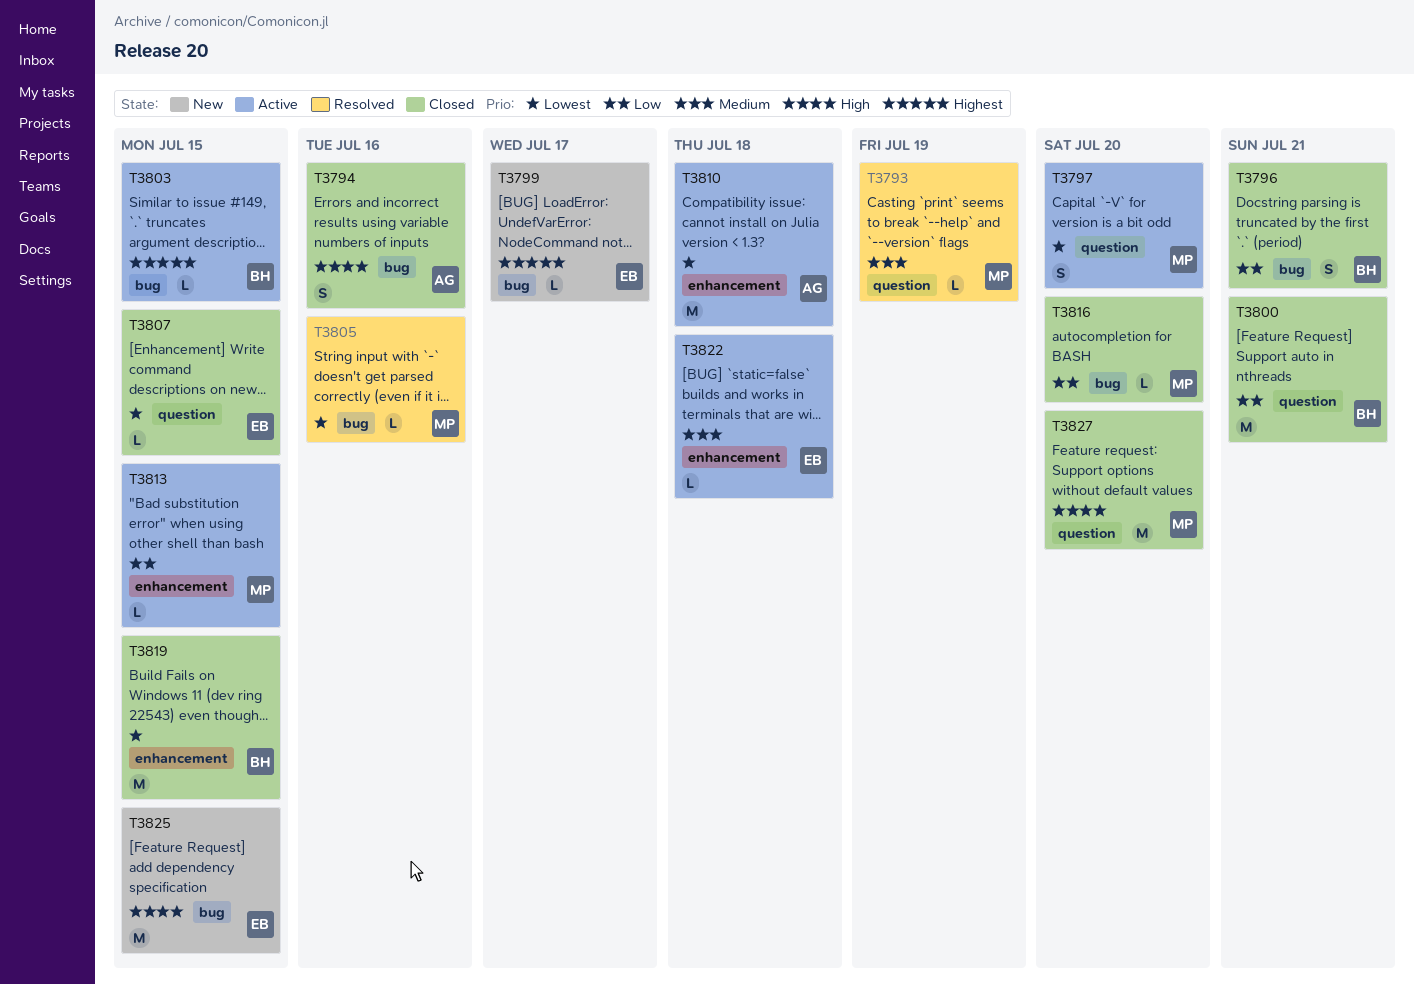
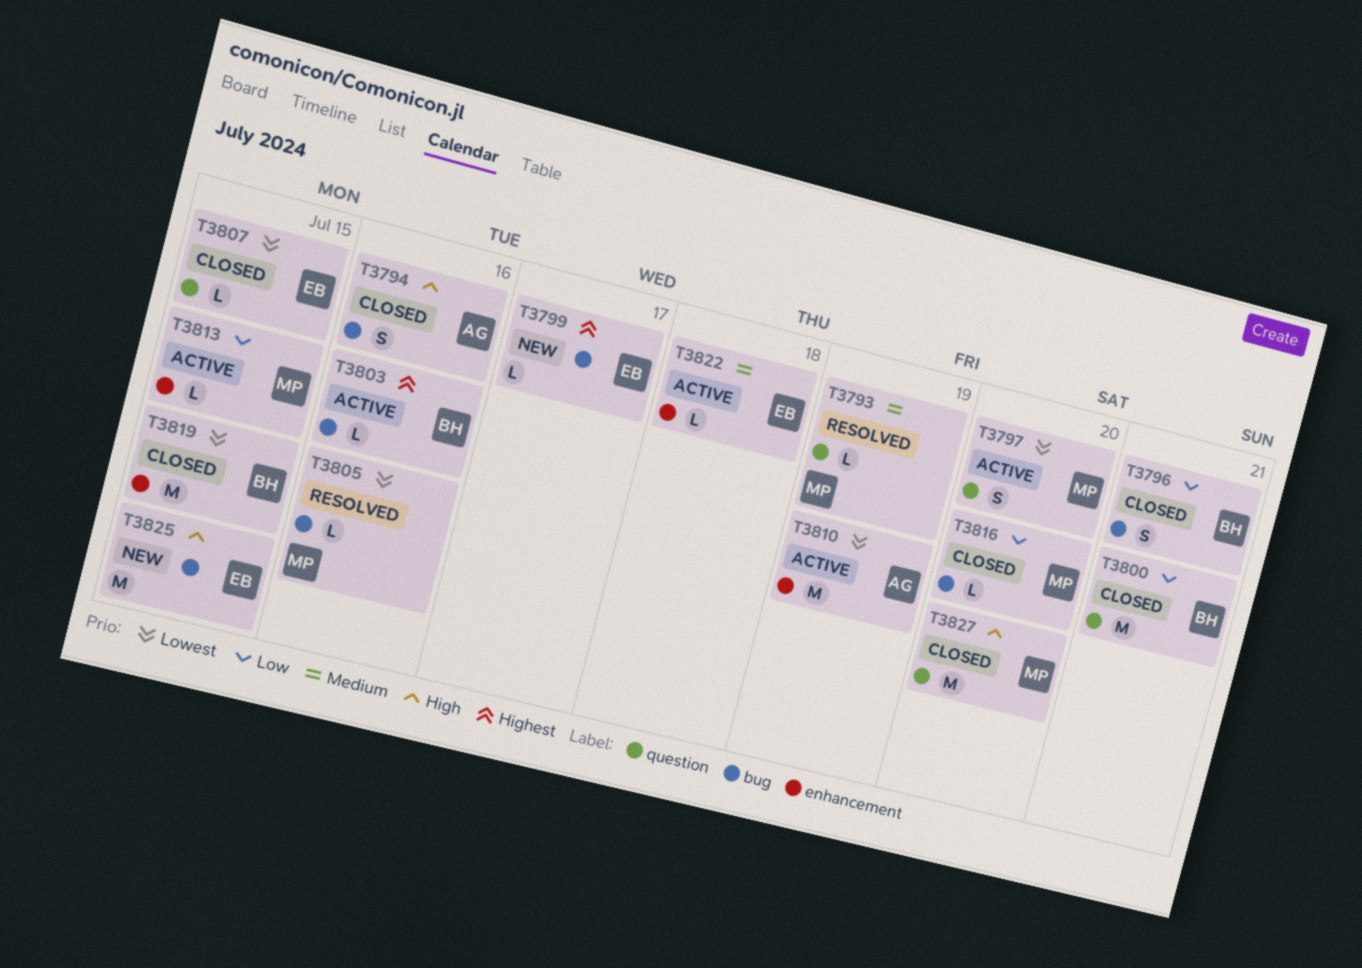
T3803, due: Jul 15 -> Jul 16
T3810, due: Jul 18 -> Jul 19

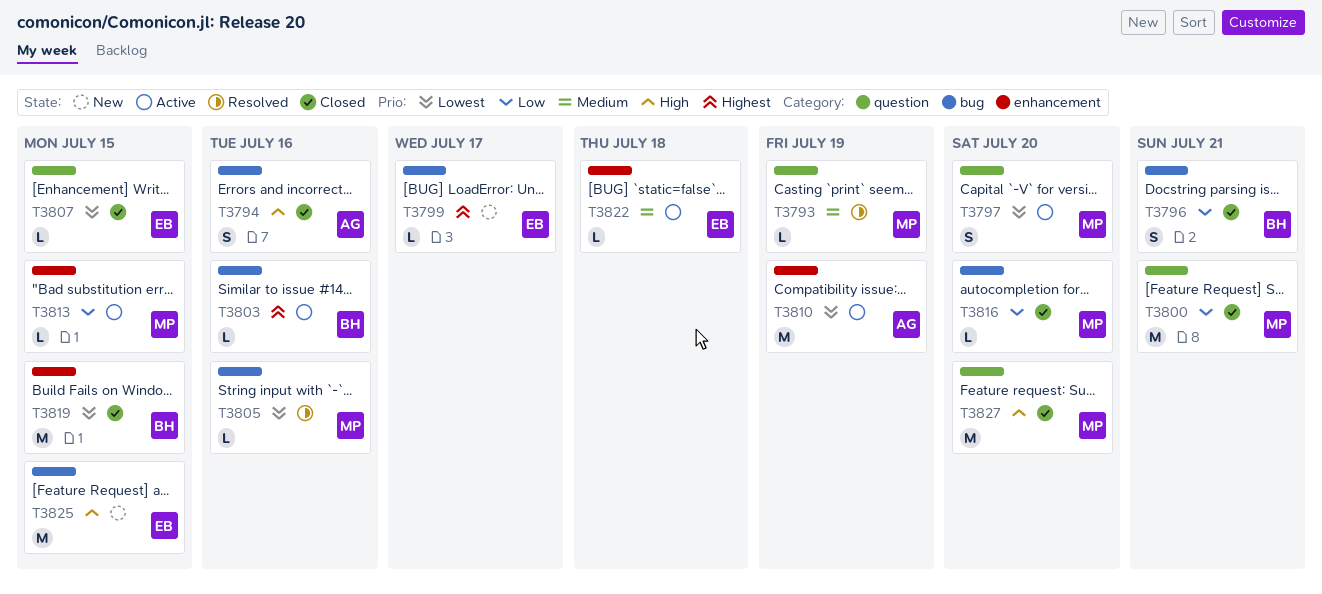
T3800, owner: BH -> MP

